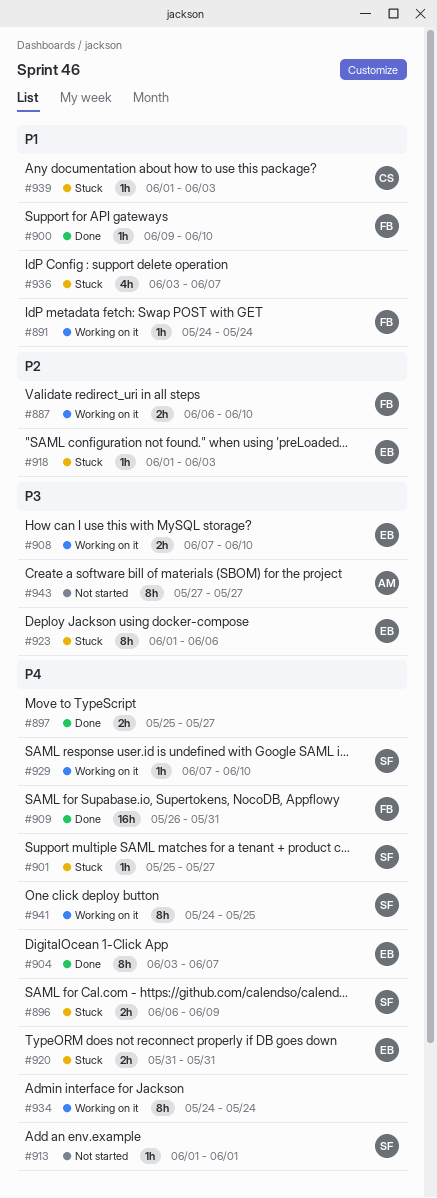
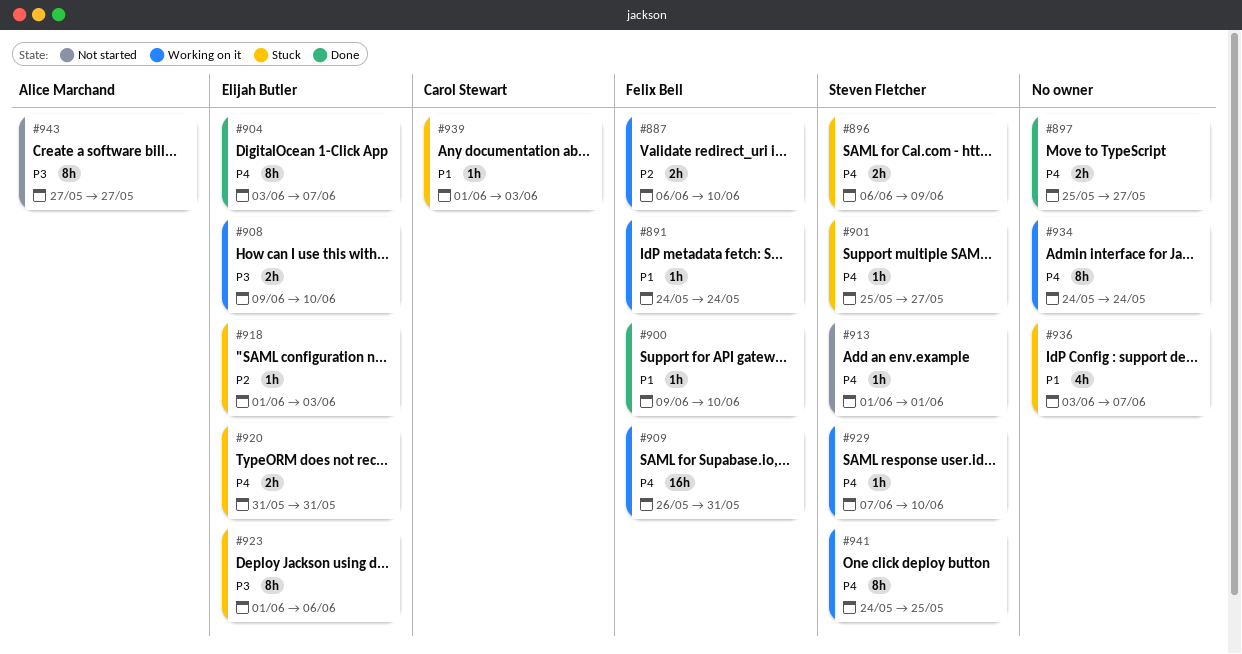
#908, start: Jun 7 -> Jun 9
#909, status: Done -> Working on it

